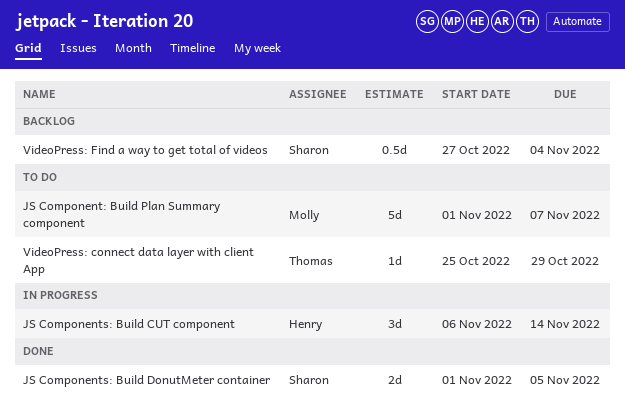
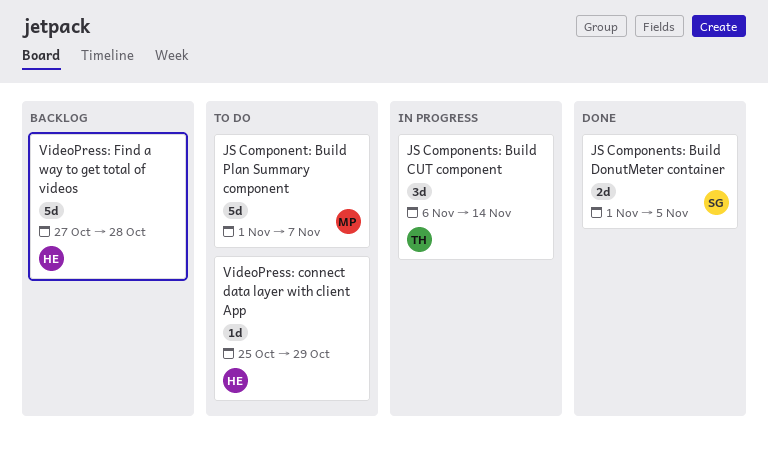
JS Components: Build CUT component, owner: Henry -> Thomas
VideoPress: connect data layer with client App, owner: Thomas -> Henry
VideoPress: Find a way to get total of videos, owner: Sharon -> Henry
VideoPress: Find a way to get total of videos, estimate: 0.5d -> 5d
VideoPress: Find a way to get total of videos, due: Nov 4 -> Oct 28

